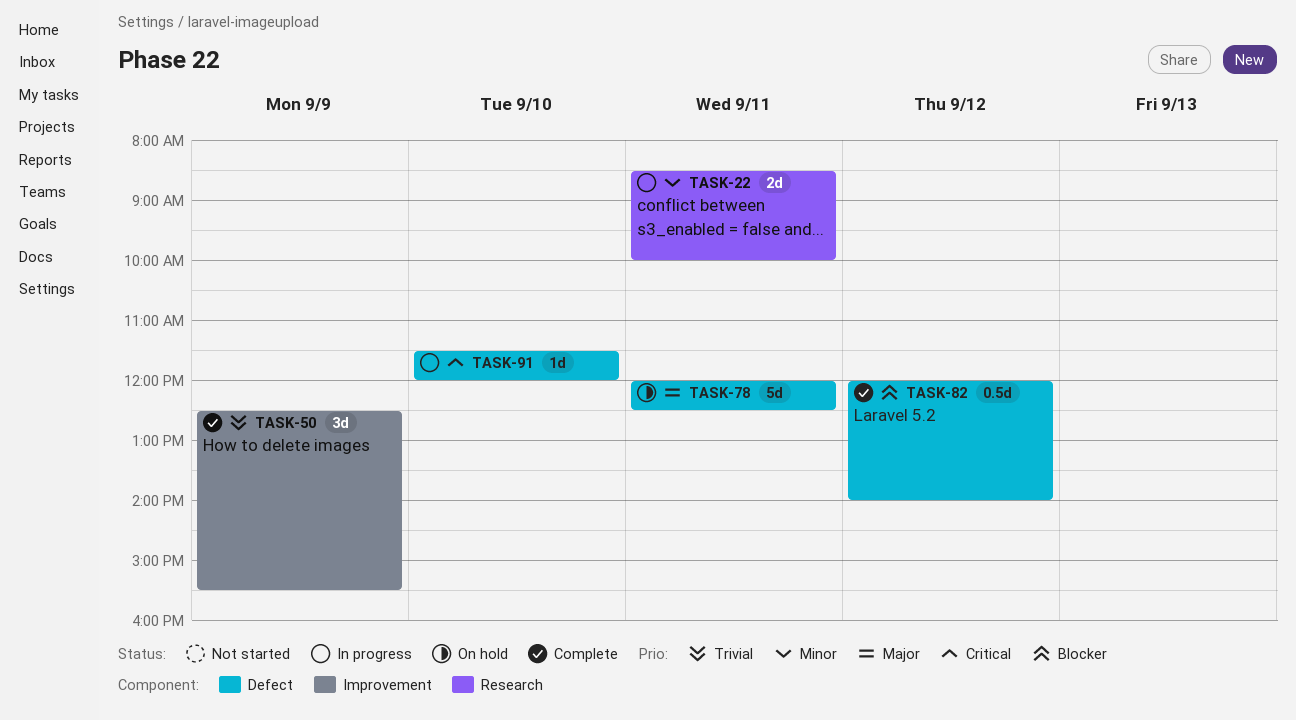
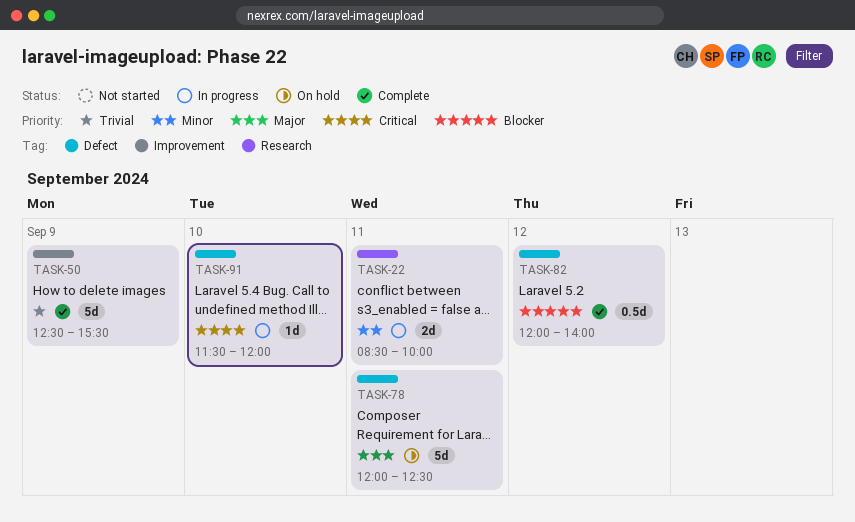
TASK-50, estimate: 3d -> 5d

